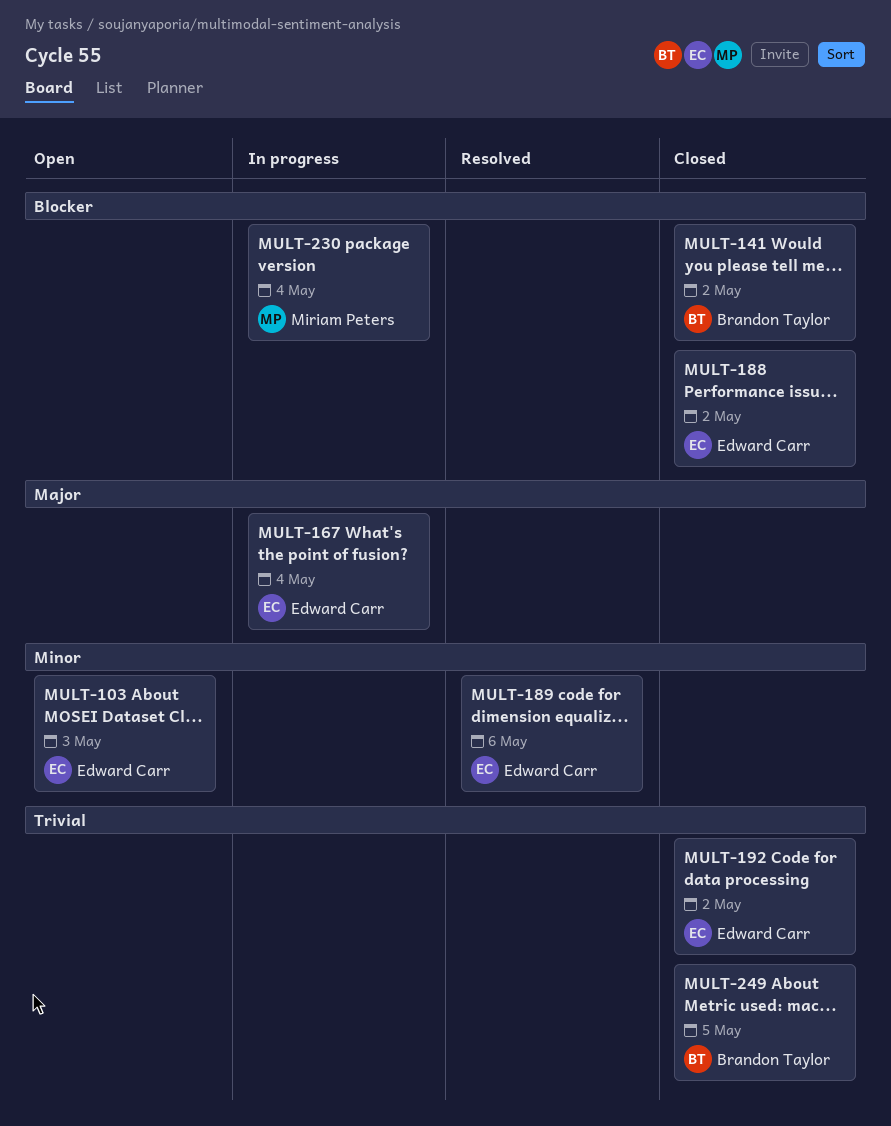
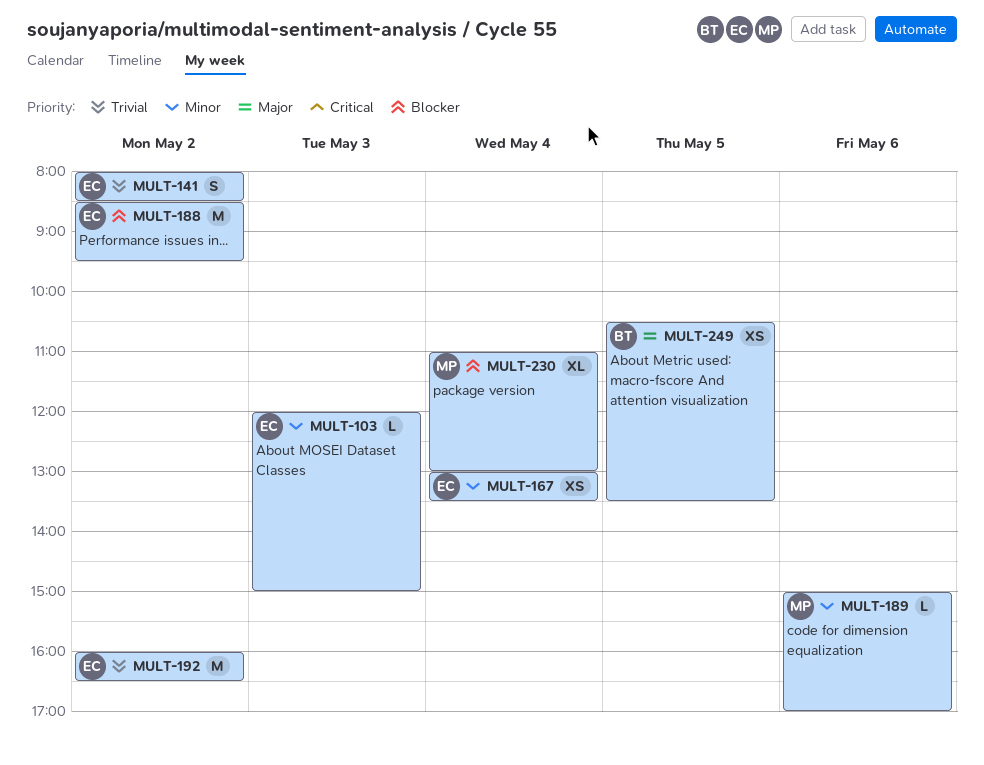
MULT-141, owner: Brandon Taylor -> Edward Carr
MULT-141, priority: Blocker -> Trivial
MULT-167, priority: Major -> Minor
MULT-189, owner: Edward Carr -> Miriam Peters
MULT-249, priority: Trivial -> Major

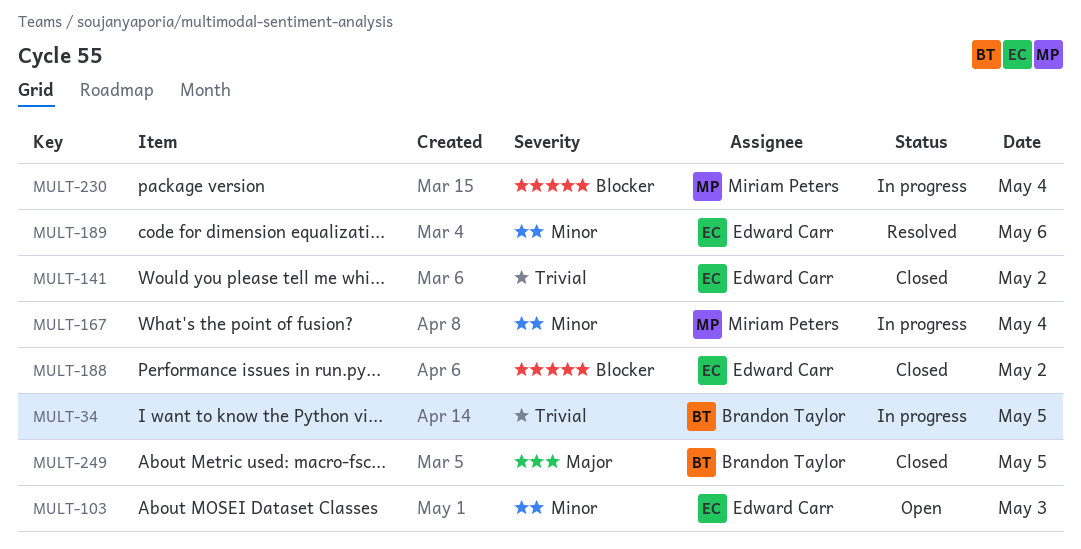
MULT-34: none -> present
MULT-167, owner: Edward Carr -> Miriam Peters
MULT-189, owner: Miriam Peters -> Edward Carr
MULT-192: present -> none

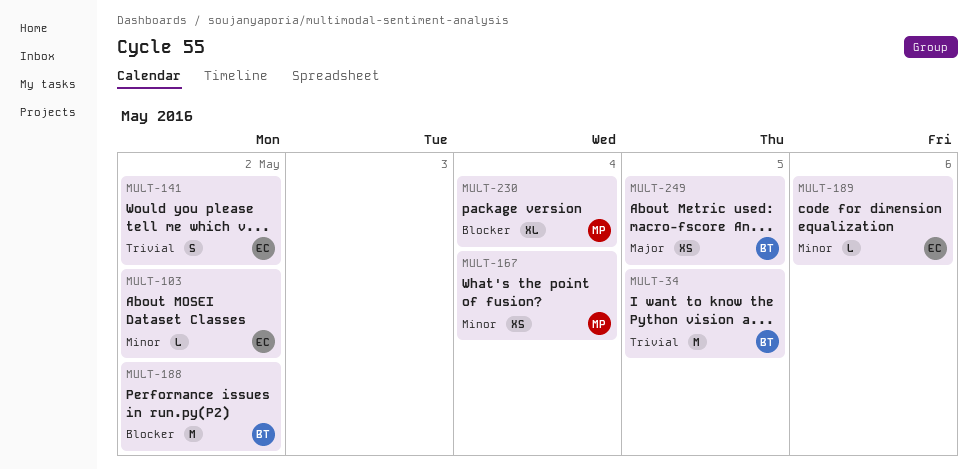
MULT-103, day: May 3 -> May 2
MULT-188, owner: Edward Carr -> Brandon Taylor

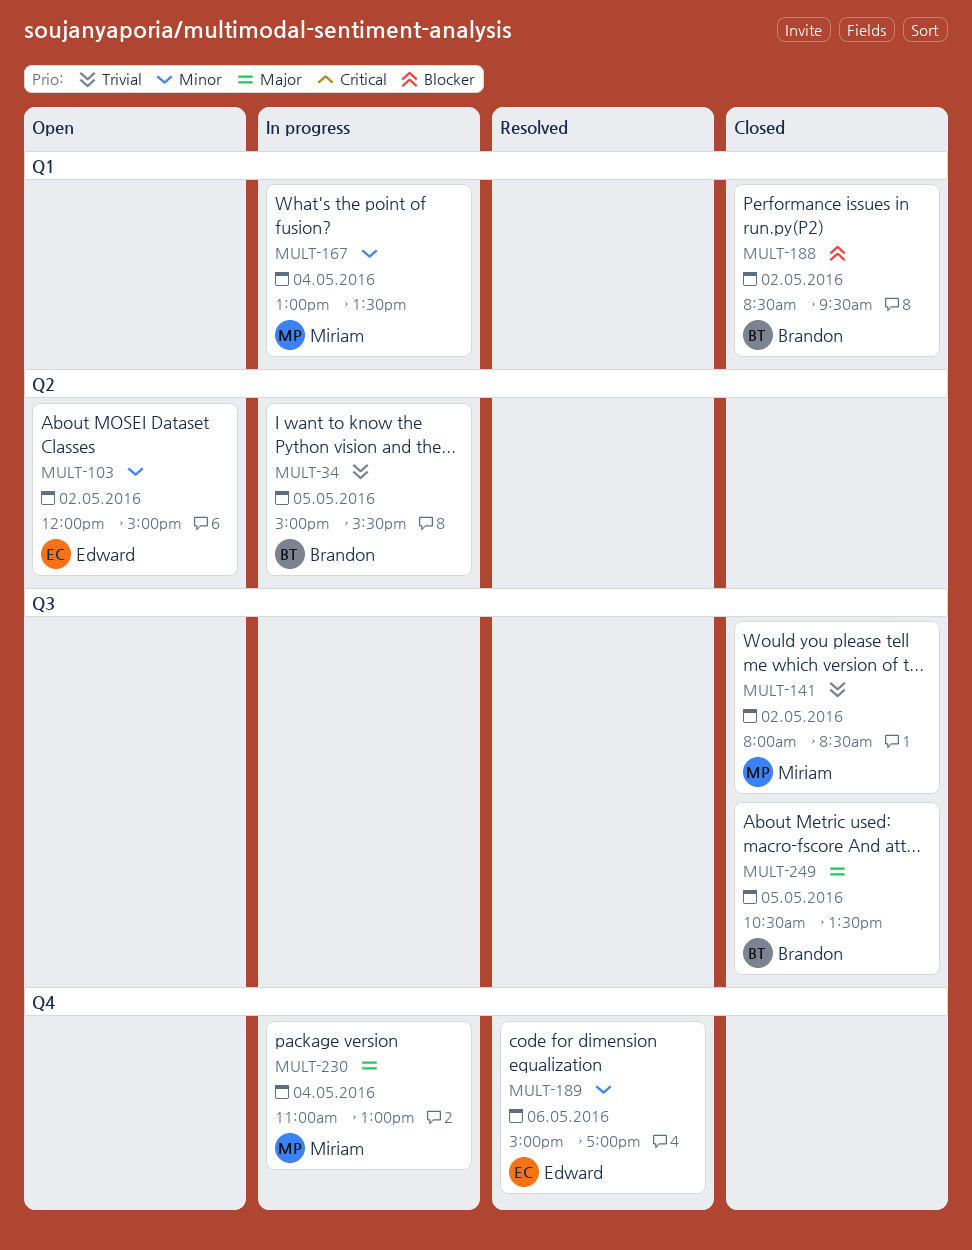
MULT-141, owner: Edward -> Miriam
MULT-230, priority: Blocker -> Major

